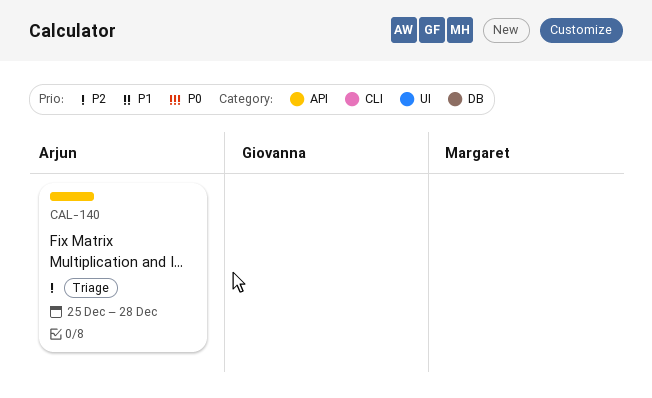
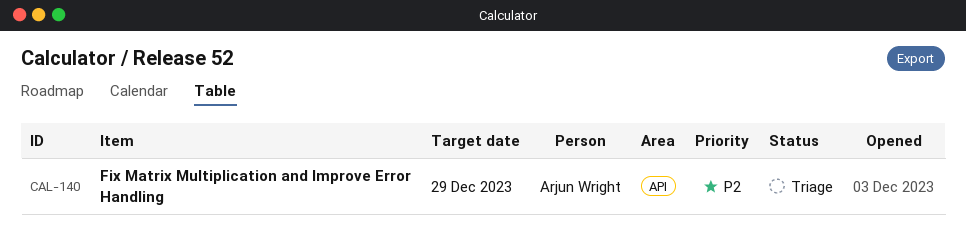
CAL-140, due: Dec 28 -> Dec 29

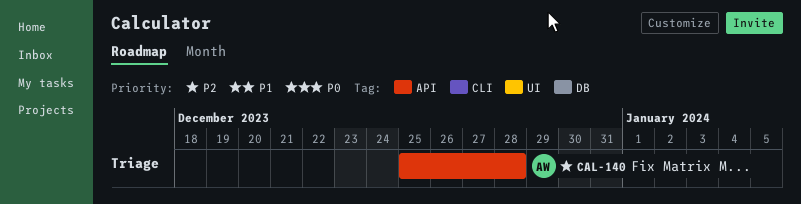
CAL-140, due: Dec 29 -> Dec 28

